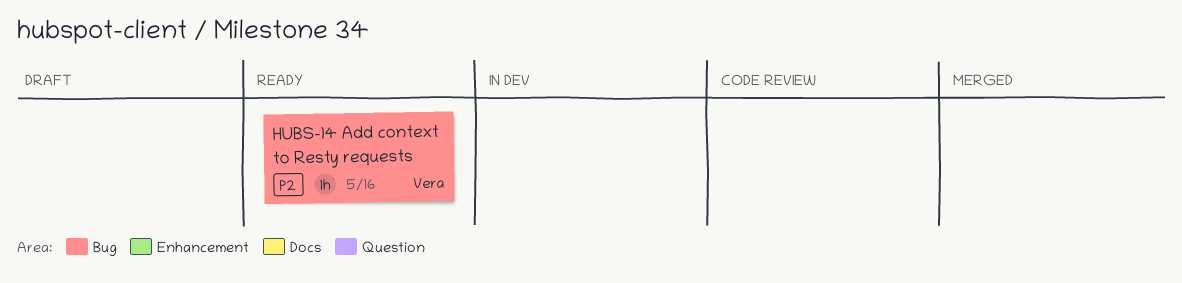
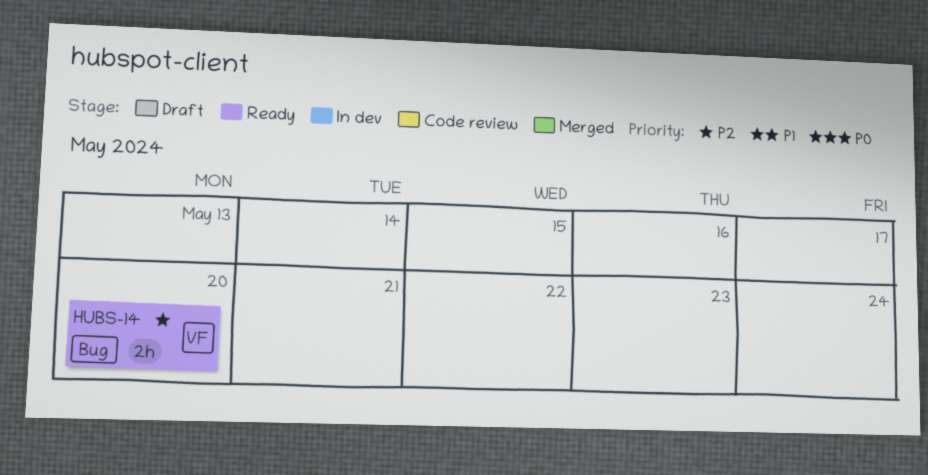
HUBS-14, estimate: 1h -> 2h
HUBS-14, due: May 16 -> May 20

